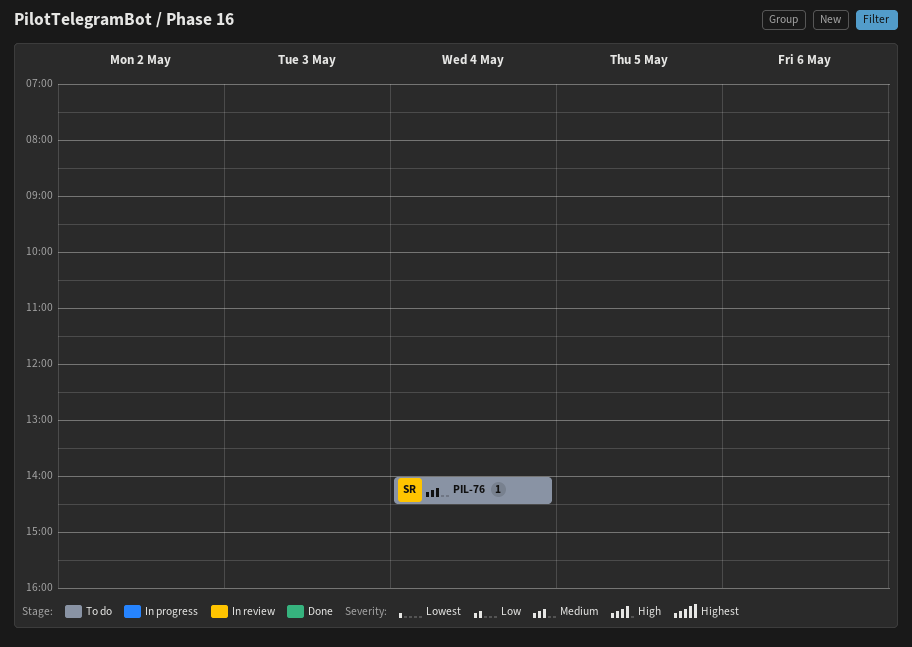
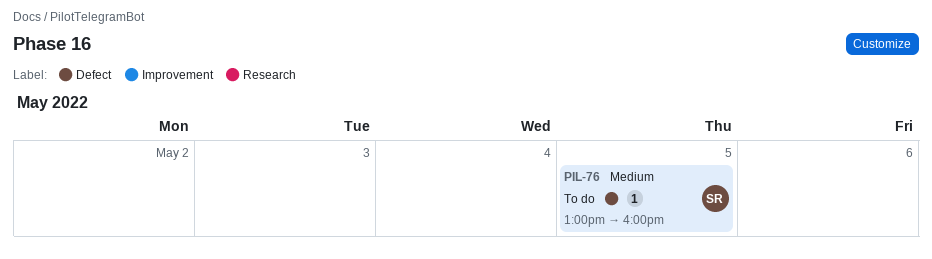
PIL-76, day: May 4 -> May 5
PIL-76, begins: 14:00 -> 13:00
PIL-76, ends: 14:30 -> 16:00

